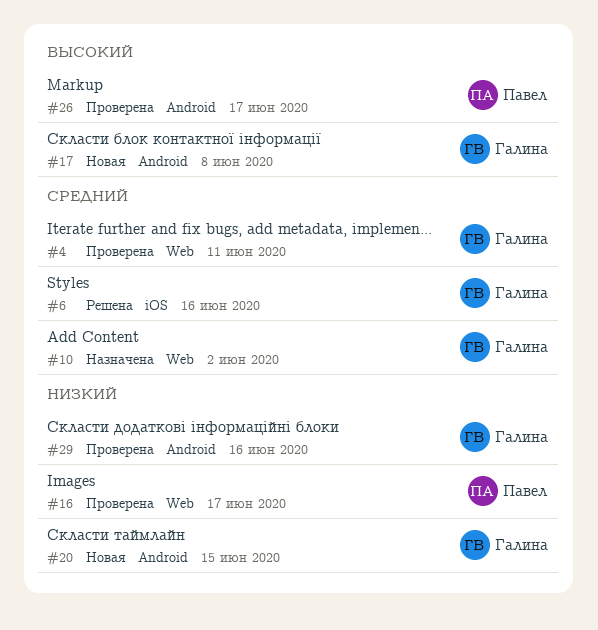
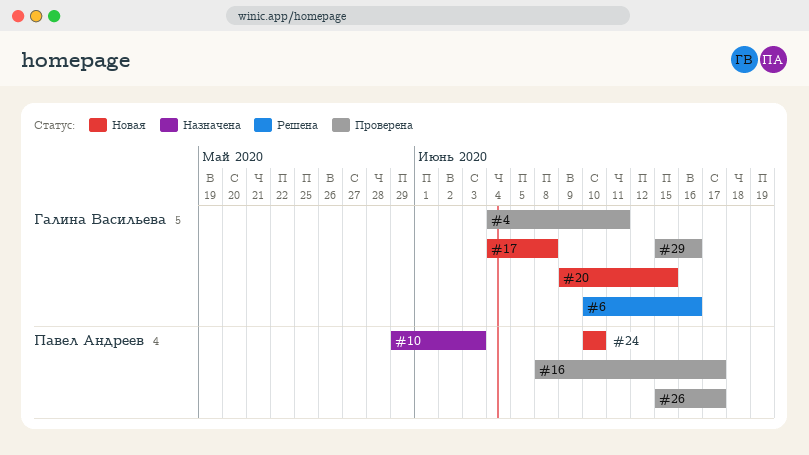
#10, owner: Галина Васильева -> Павел Андреев
#10, due: Jun 2 -> Jun 3
#24: none -> present

